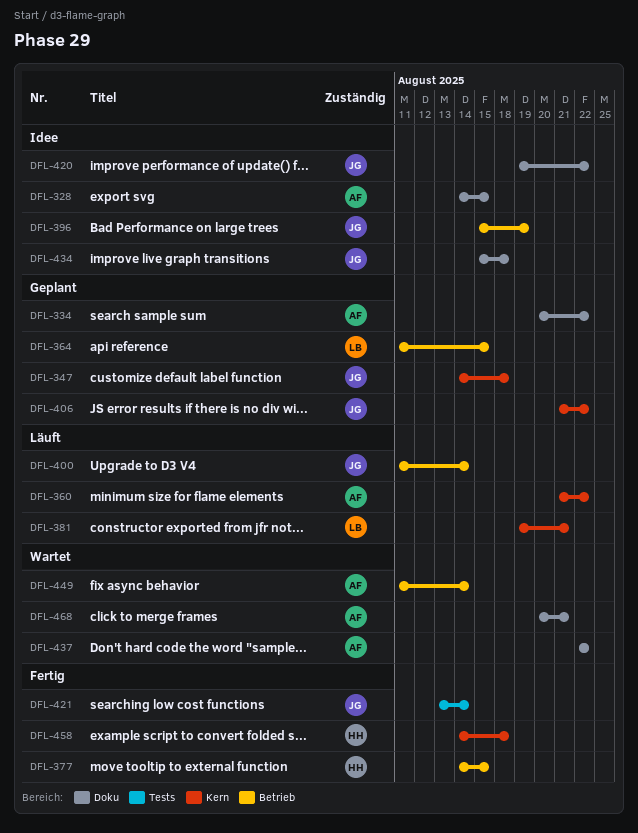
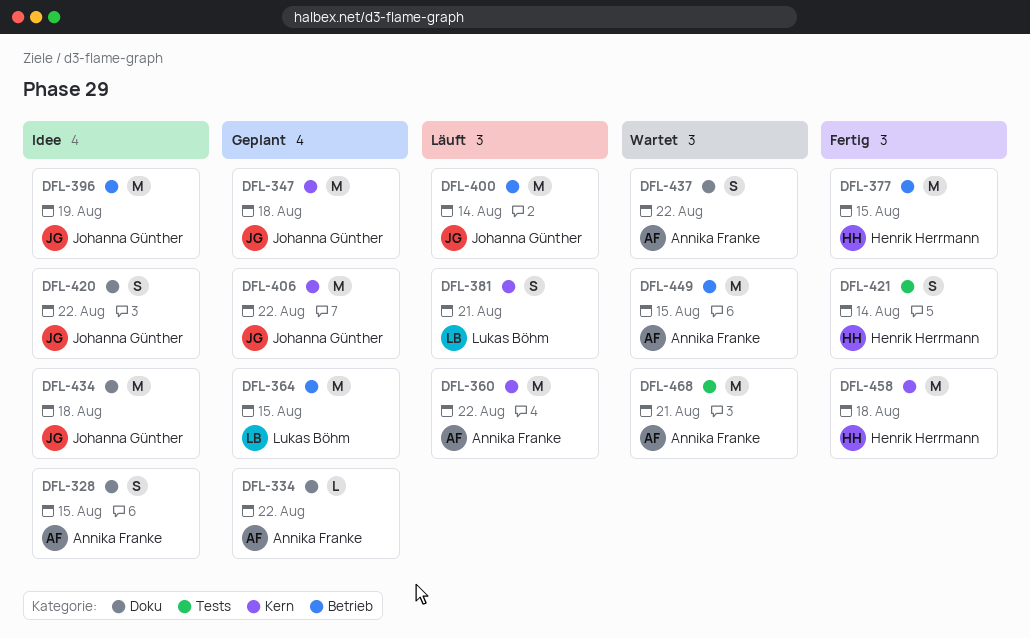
DFL-421, owner: Johanna Günther -> Henrik Herrmann
DFL-449, due: Aug 14 -> Aug 15
DFL-468, label: Doku -> Tests

